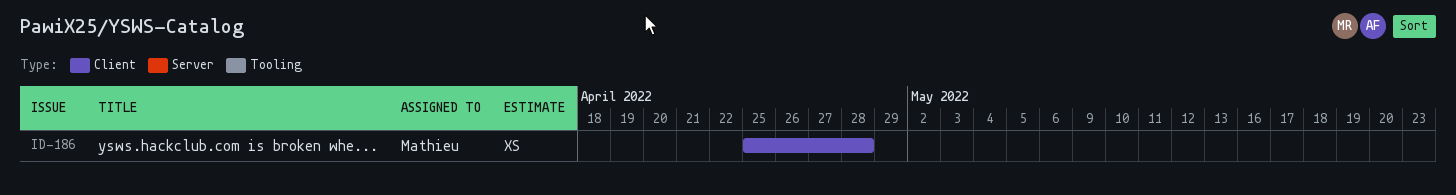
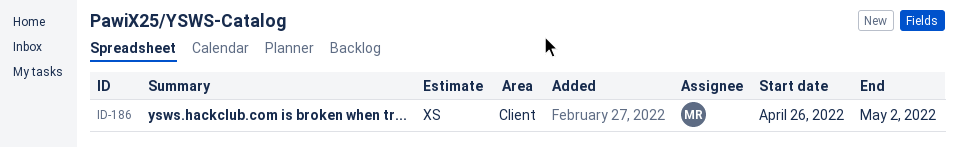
ID-186, start: Apr 25 -> Apr 26
ID-186, due: Apr 28 -> May 2

